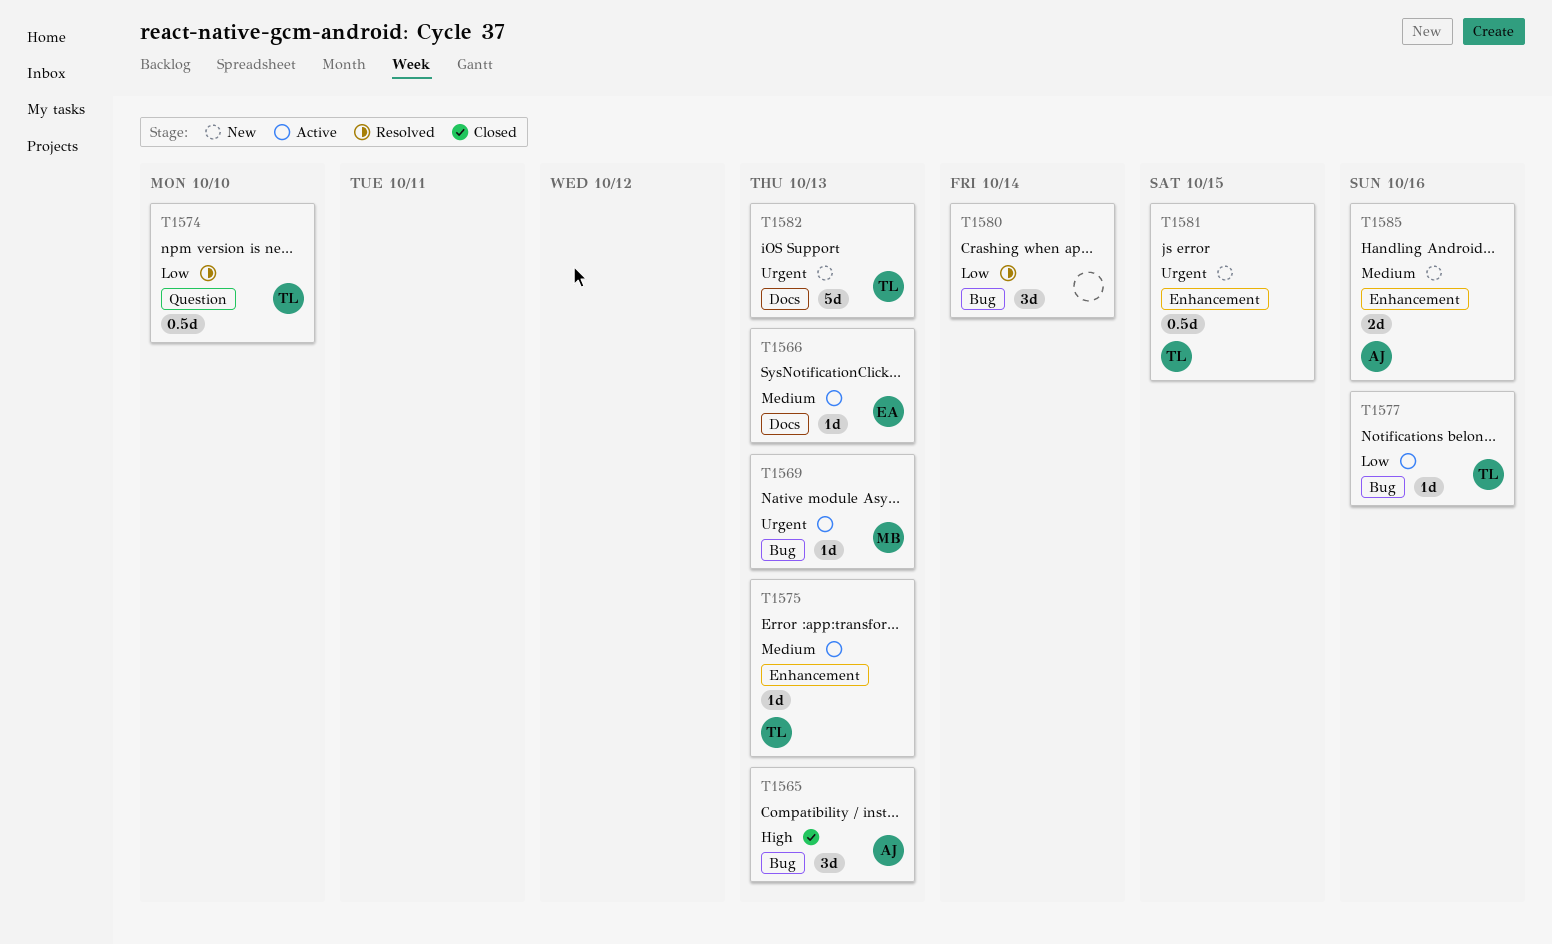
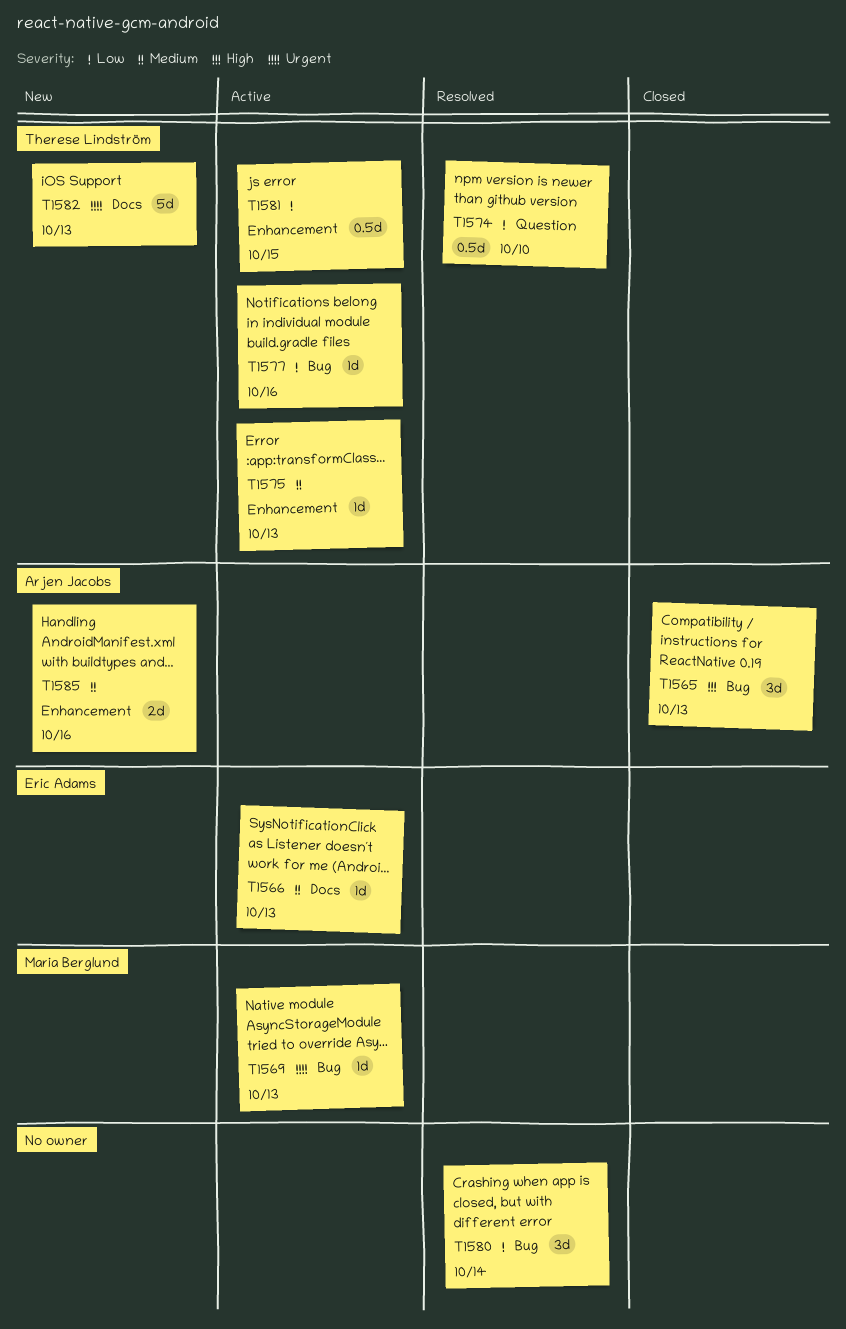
T1581, status: New -> Active
T1581, priority: Urgent -> Low

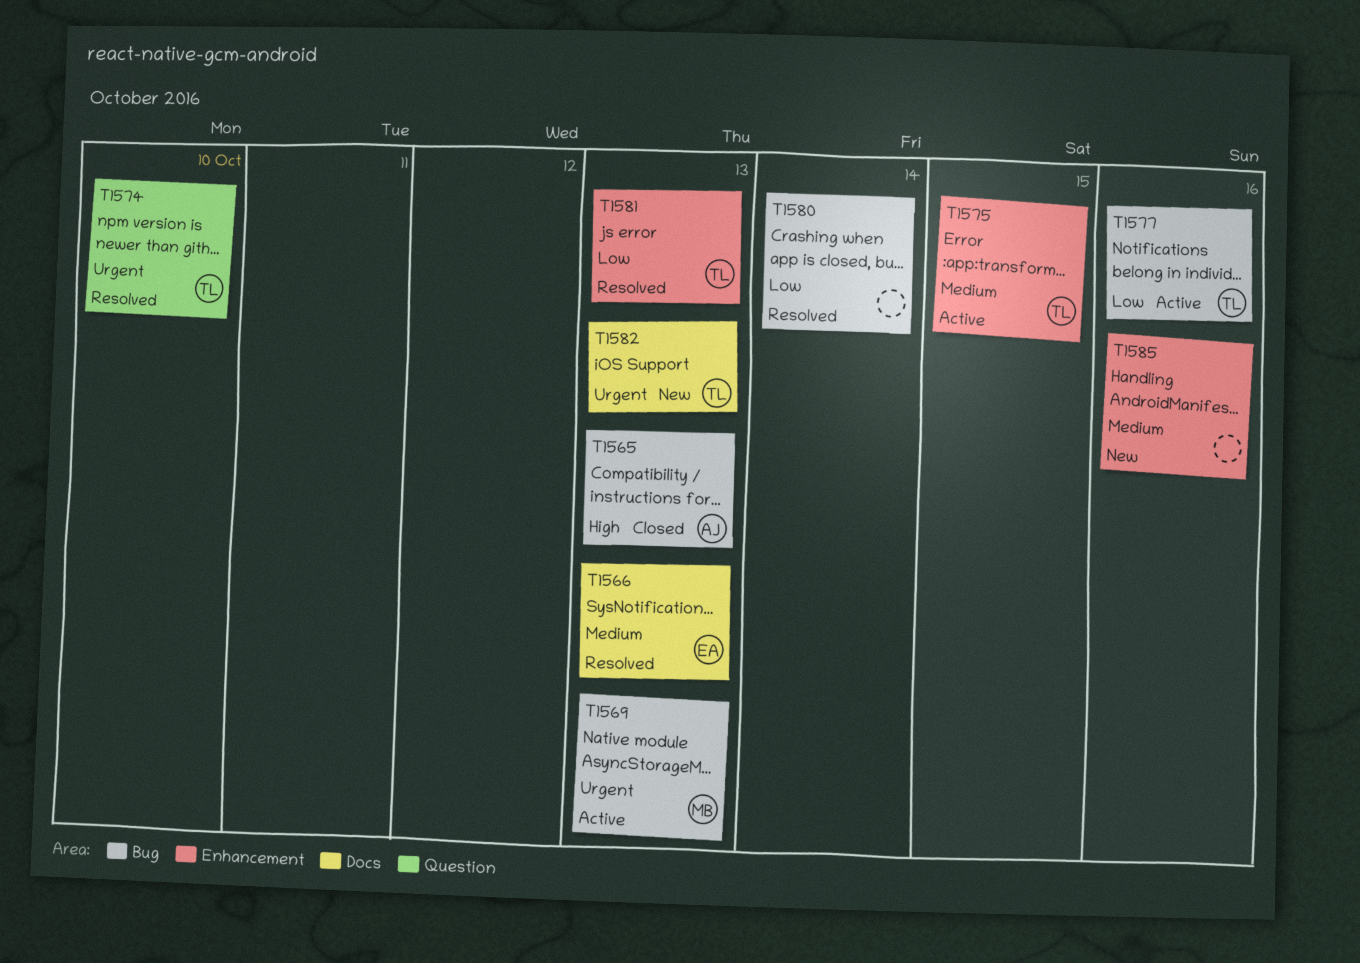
T1566, status: Active -> Resolved
T1574, priority: Low -> Urgent
T1575, due: Oct 13 -> Oct 15
T1581, status: Active -> Resolved
T1581, due: Oct 15 -> Oct 13
T1585, owner: Arjen Jacobs -> none

